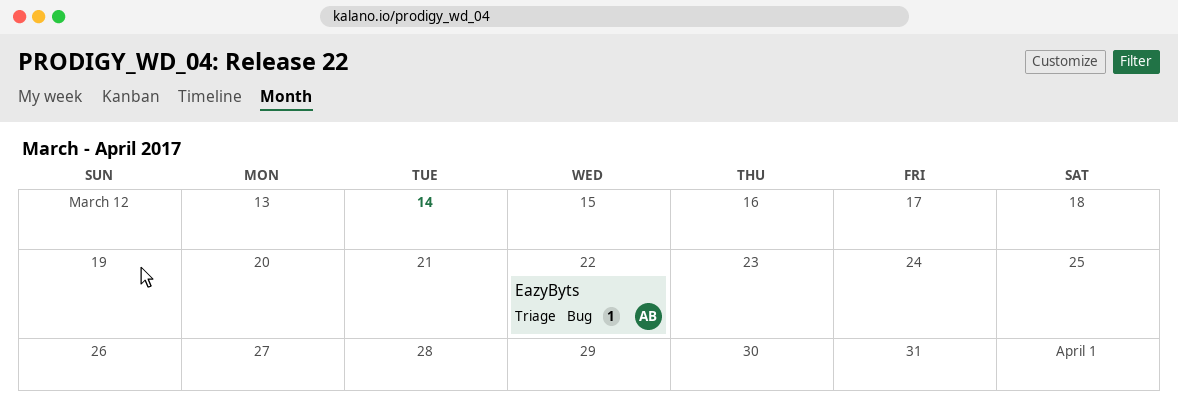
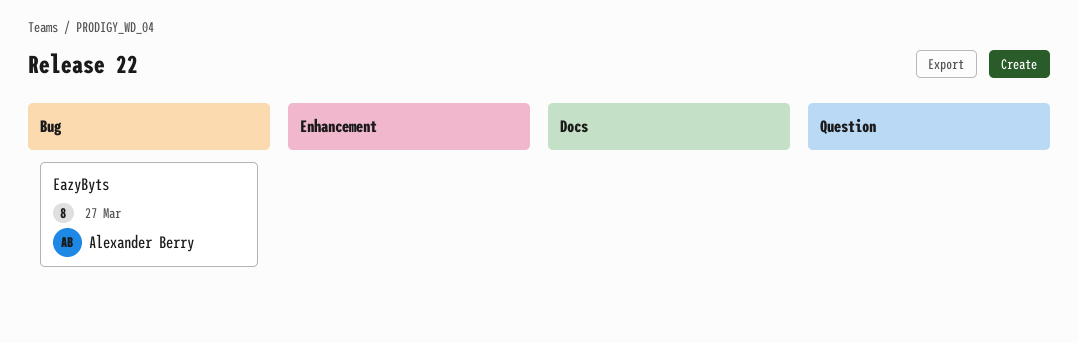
EazyByts, estimate: 1 -> 8
EazyByts, due: Mar 22 -> Mar 27

